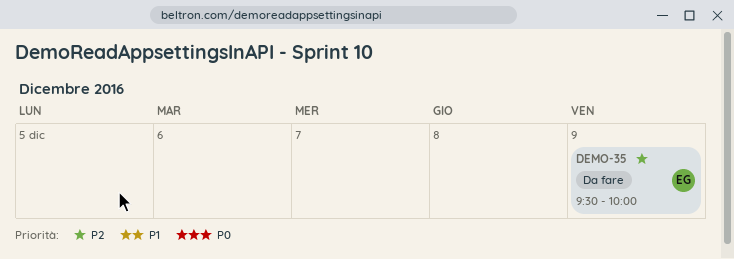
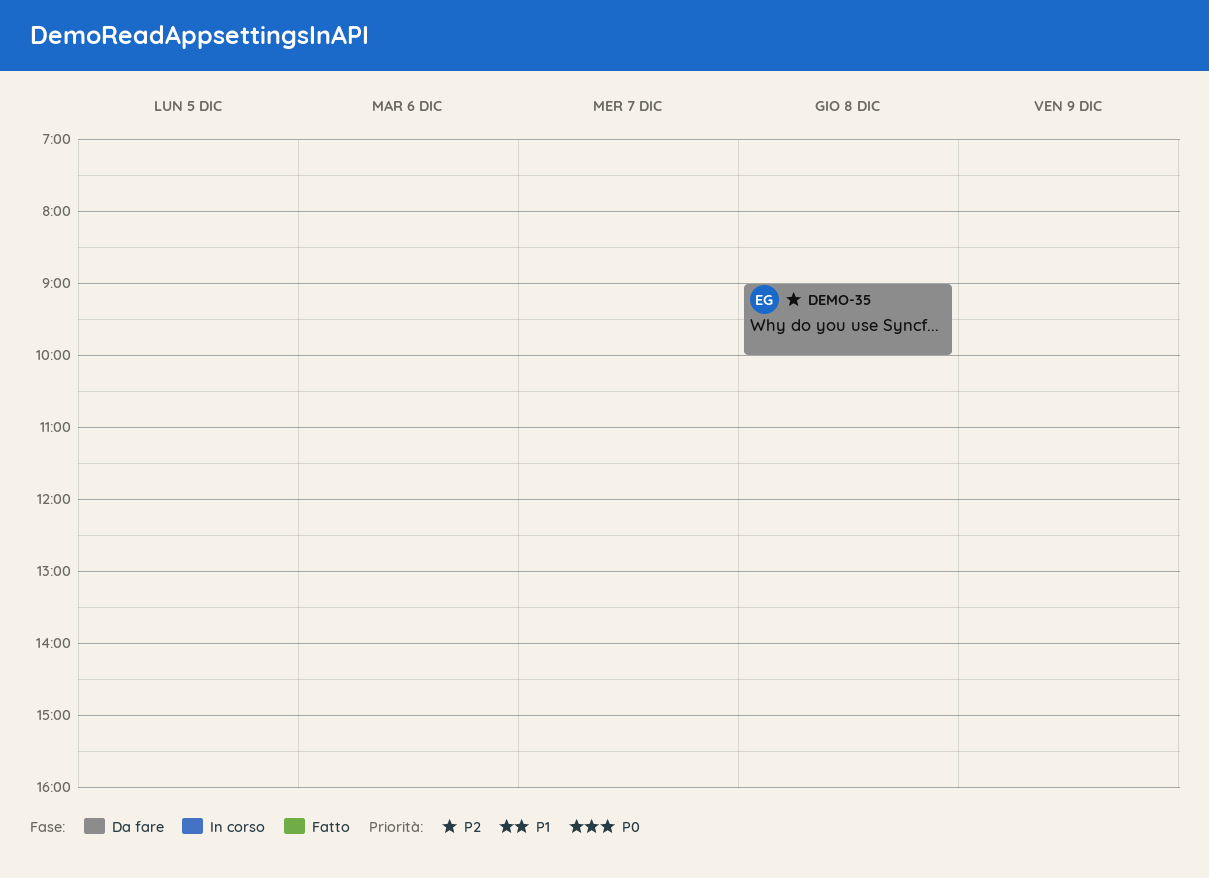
DEMO-35, day: Dec 9 -> Dec 8
DEMO-35, begins: 09:30 -> 09:00

